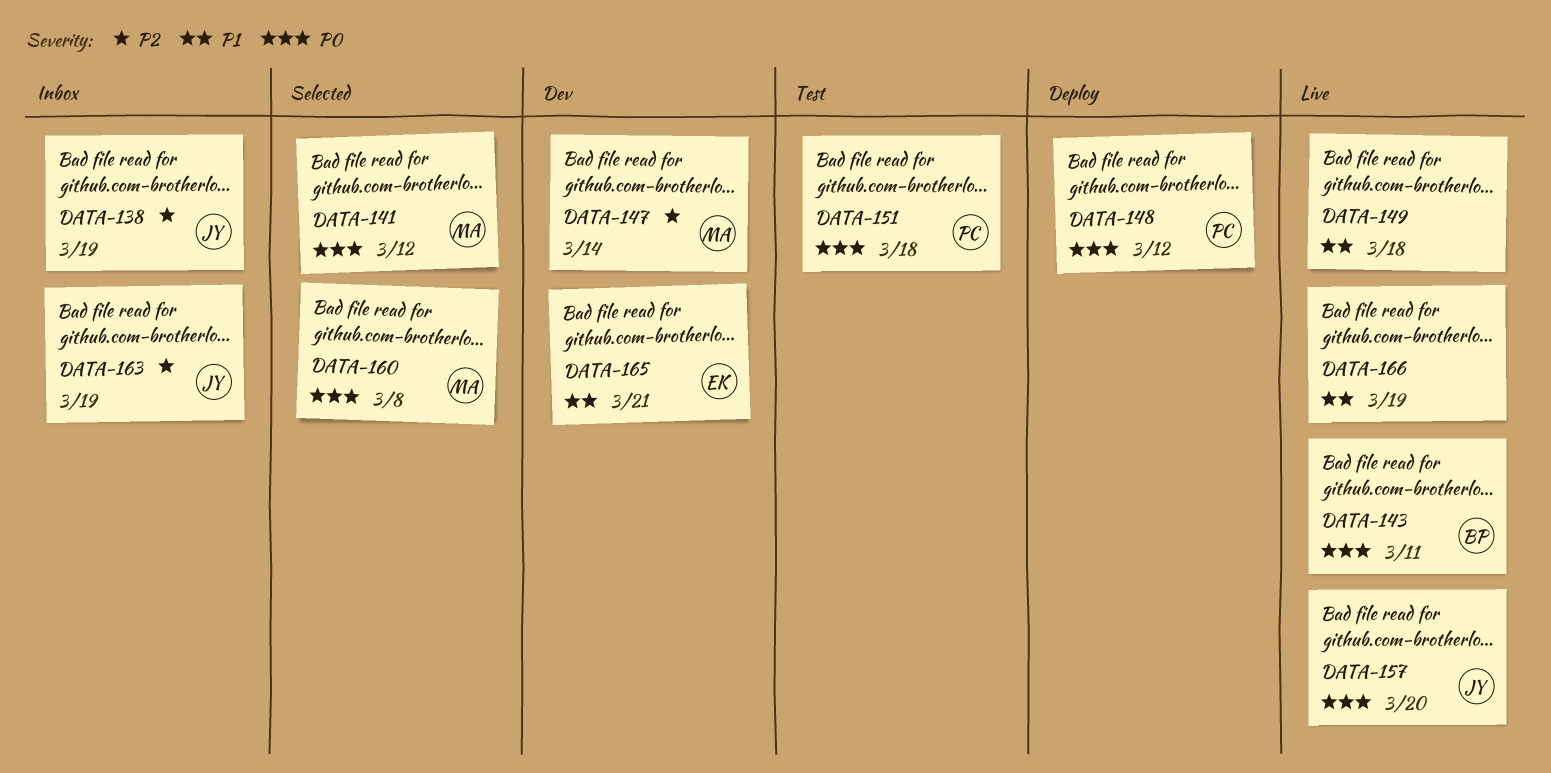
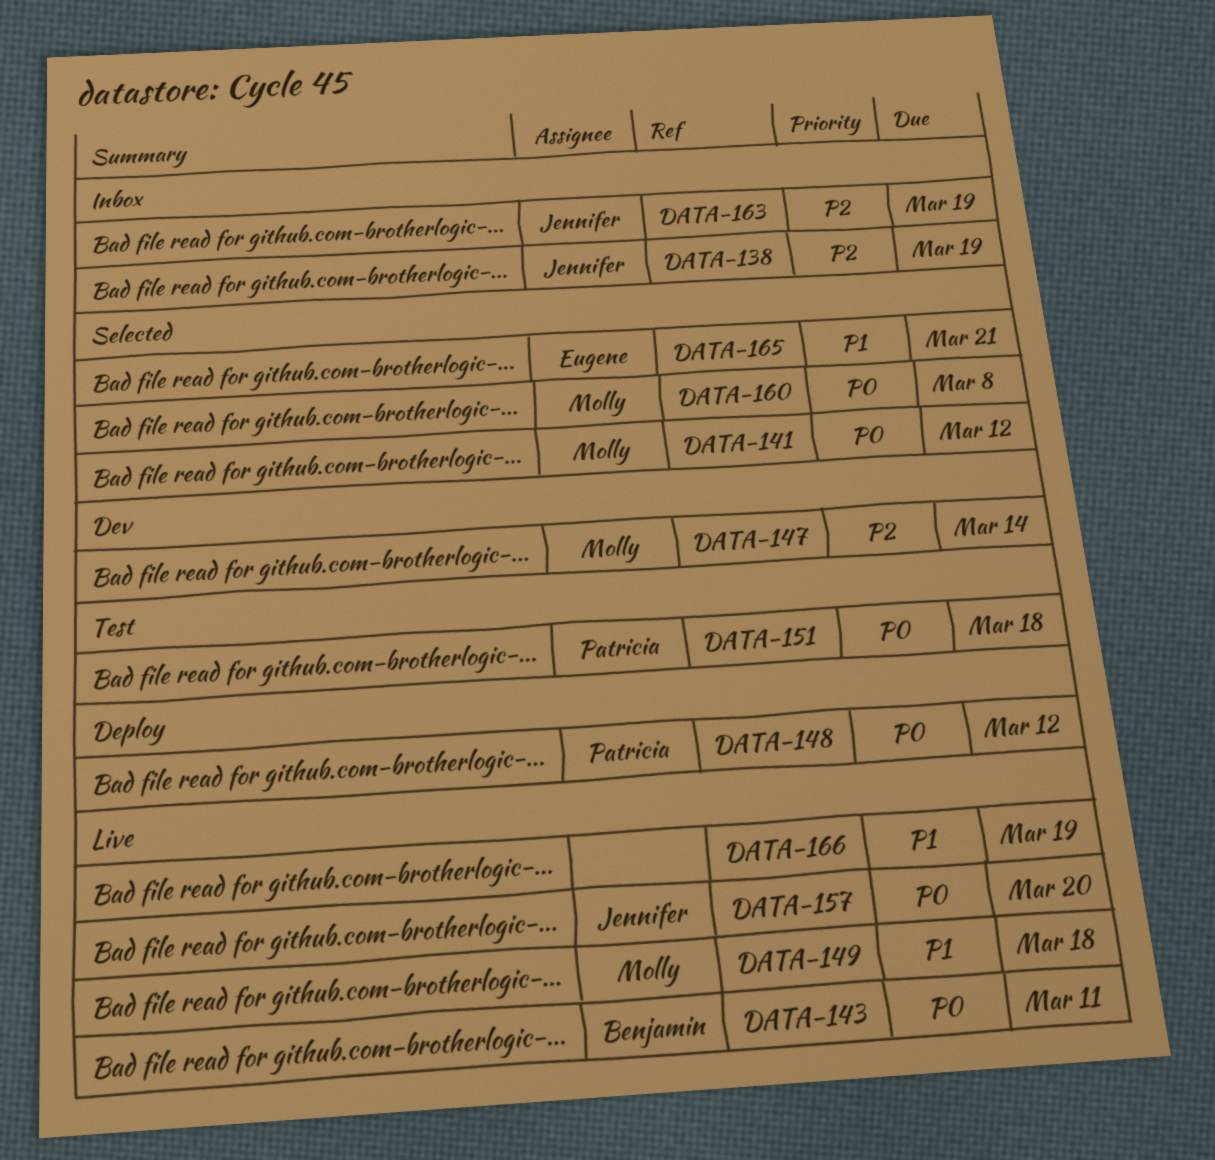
DATA-149, owner: none -> Molly
DATA-165, status: Dev -> Selected

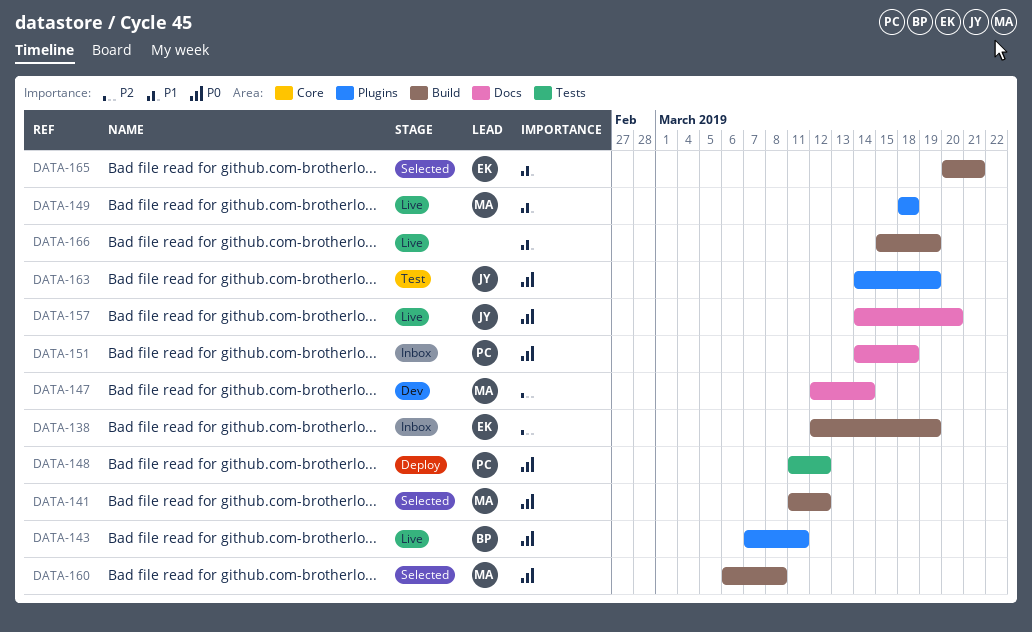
DATA-138, owner: Jennifer -> Eugene
DATA-151, status: Test -> Inbox
DATA-163, status: Inbox -> Test
DATA-163, priority: P2 -> P0

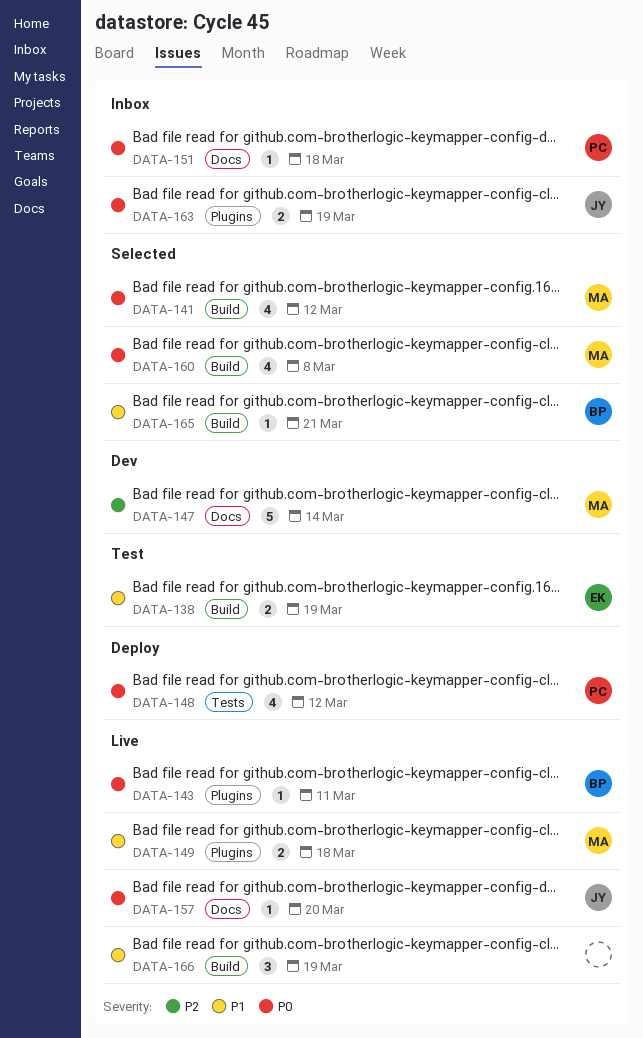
DATA-138, status: Inbox -> Test
DATA-138, priority: P2 -> P1
DATA-163, status: Test -> Inbox
DATA-165, owner: EK -> BP

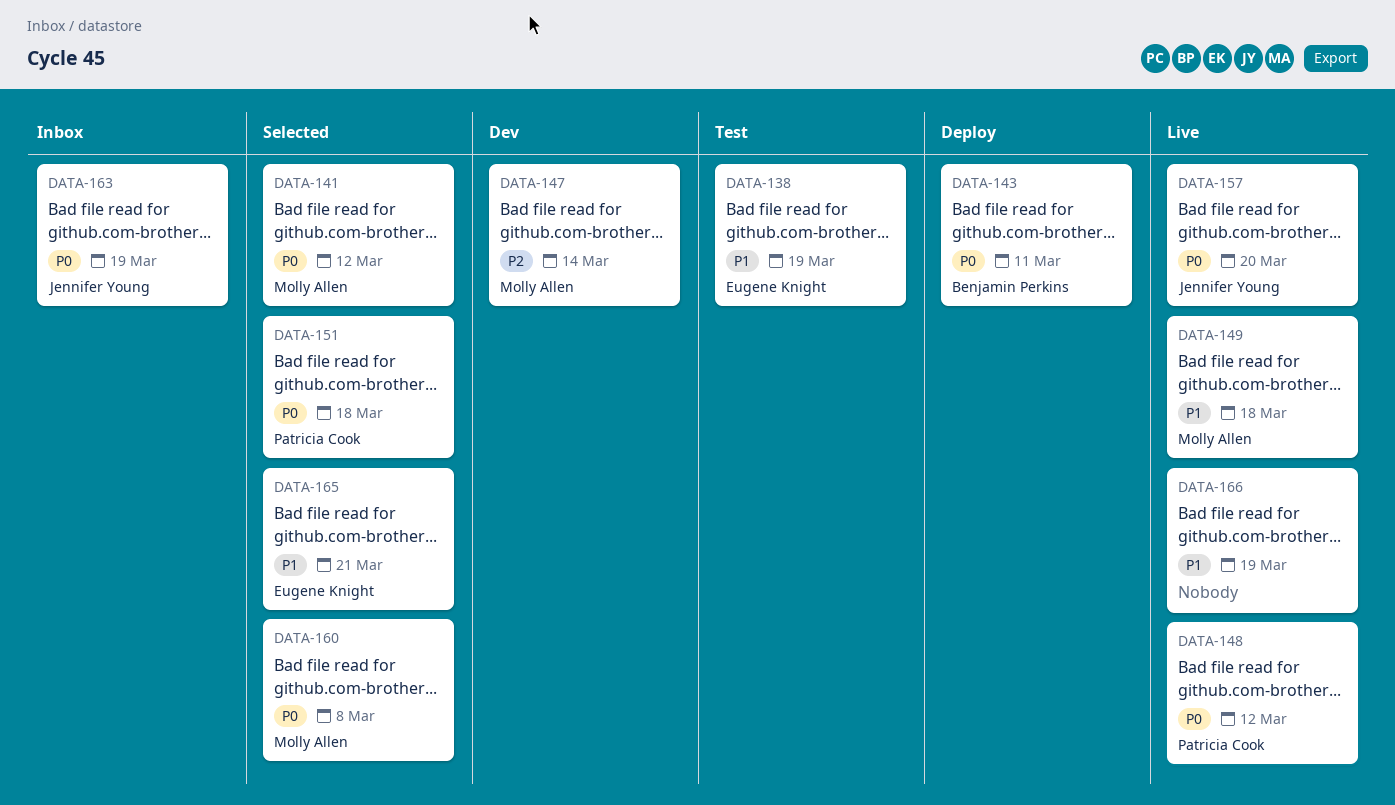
DATA-143, status: Live -> Deploy
DATA-148, status: Deploy -> Live
DATA-151, status: Inbox -> Selected
DATA-165, owner: Benjamin Perkins -> Eugene Knight

